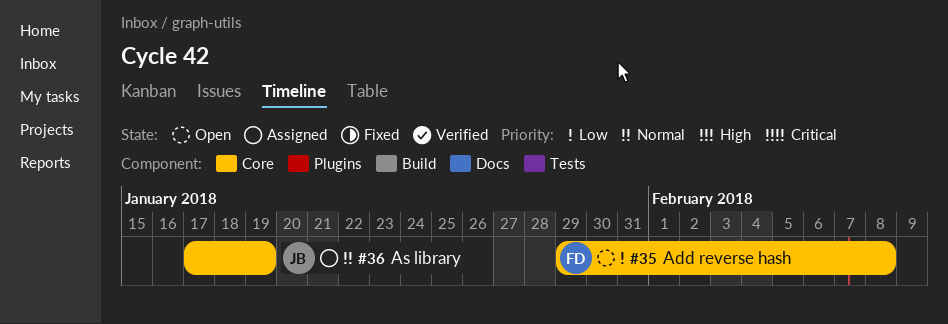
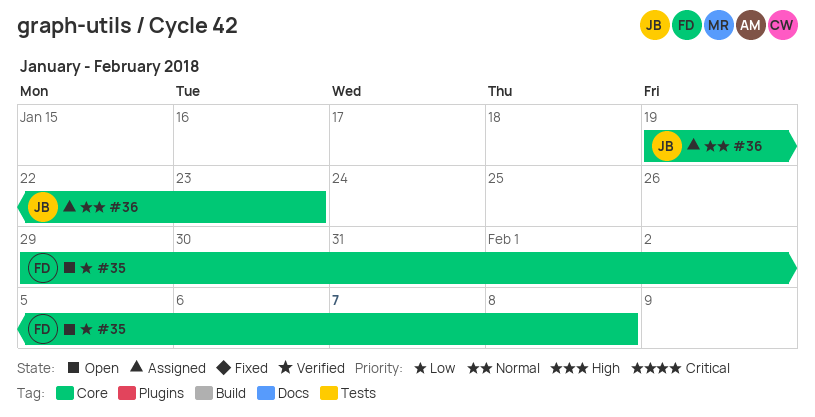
#36, start: Jan 17 -> Jan 19
#36, due: Jan 19 -> Jan 23

